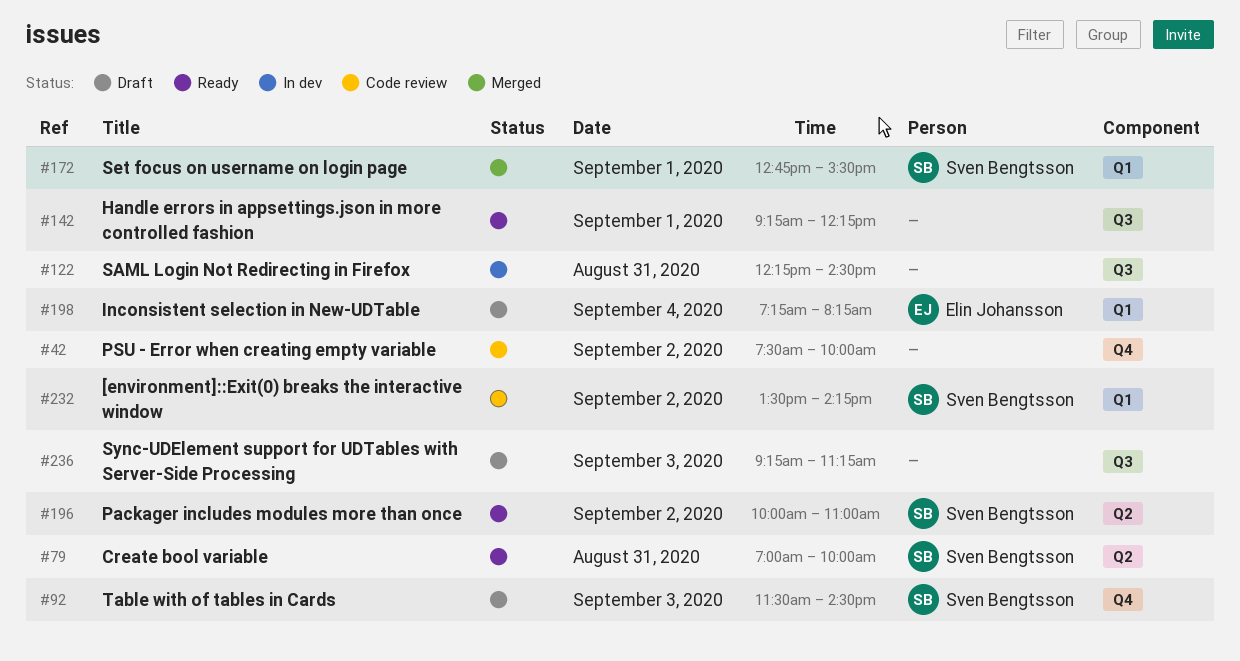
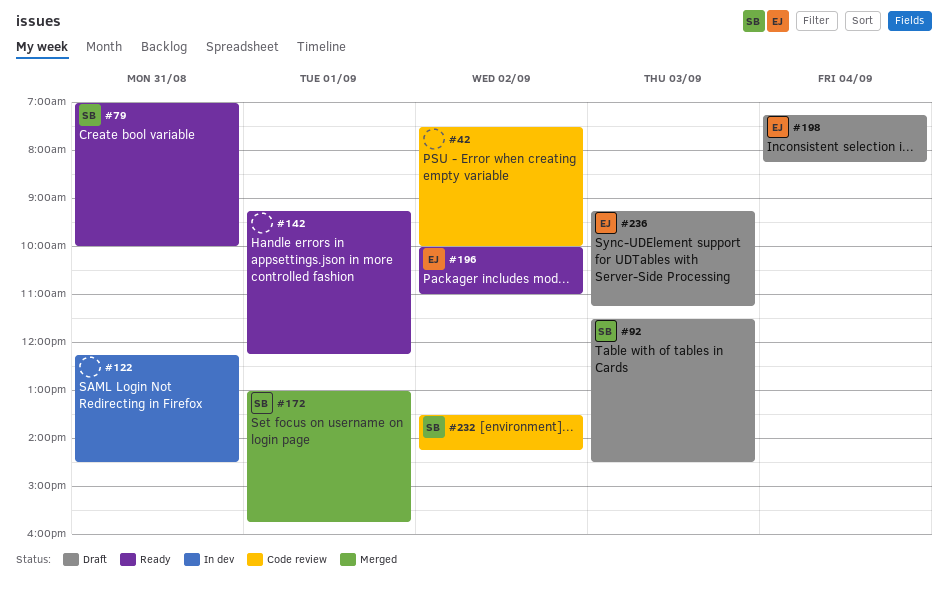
#172, begins: 12:45 -> 13:00
#172, ends: 15:30 -> 15:45
#196, owner: Sven Bengtsson -> Elin Johansson
#236, owner: none -> Elin Johansson

